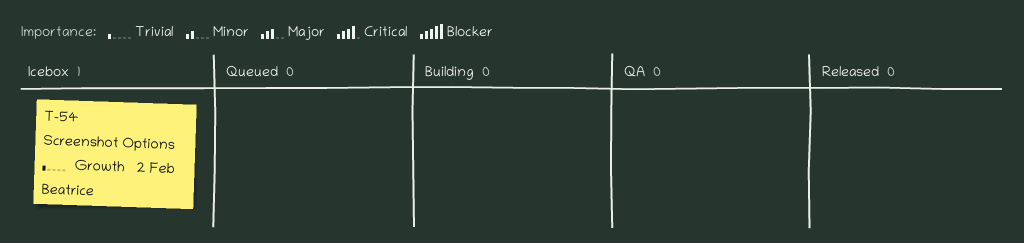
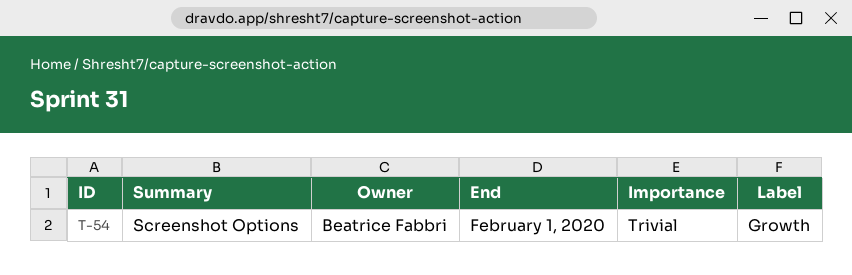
T-54, due: Feb 2 -> Feb 1

